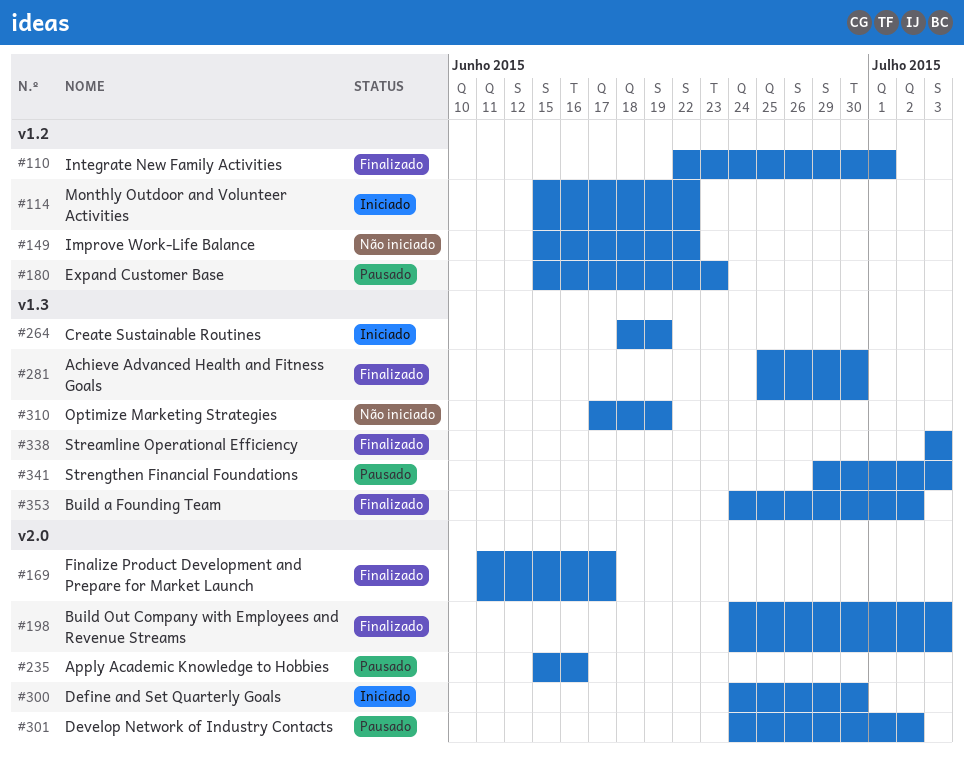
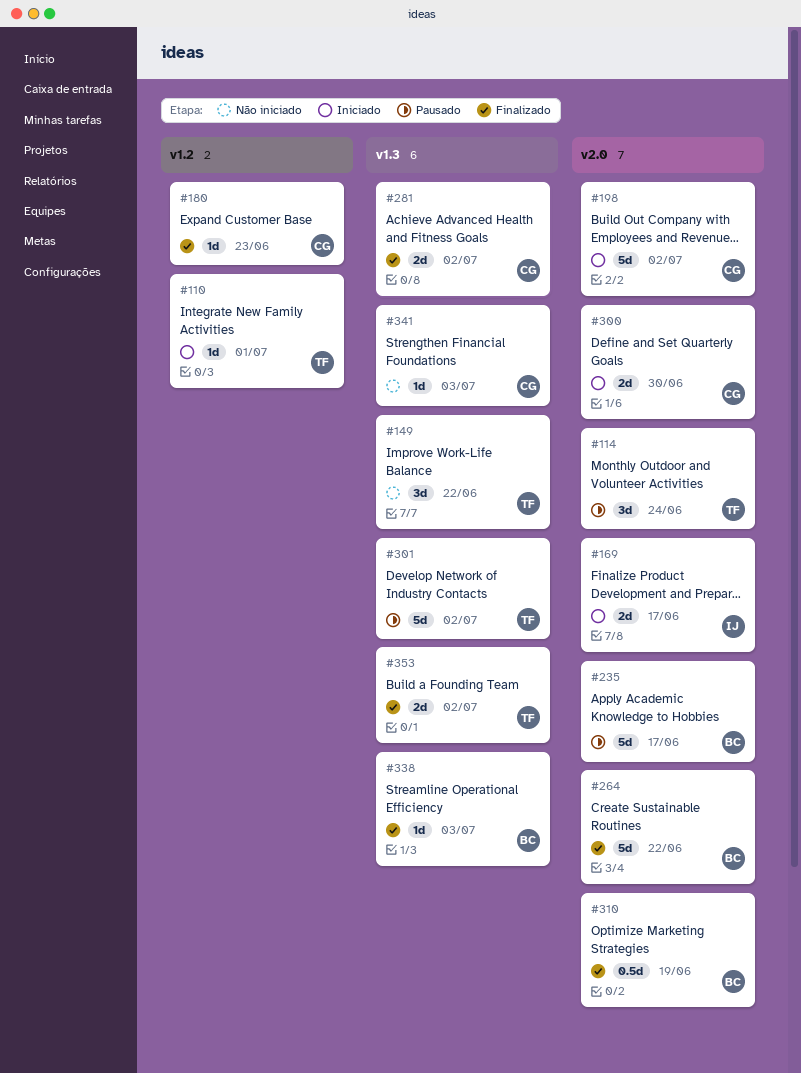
#110, status: Finalizado -> Iniciado
#114, status: Iniciado -> Pausado
#114, label: v1.2 -> v2.0
#114, due: Jun 22 -> Jun 24
#149, label: v1.2 -> v1.3
#169, status: Finalizado -> Iniciado
#180, status: Pausado -> Finalizado
#198, status: Finalizado -> Iniciado
#198, due: Jul 3 -> Jul 2
#235, due: Jun 16 -> Jun 17
#264, status: Iniciado -> Finalizado
#264, label: v1.3 -> v2.0
#264, due: Jun 19 -> Jun 22
#281, due: Jun 30 -> Jul 2
#301, label: v2.0 -> v1.3
#310, status: Não iniciado -> Finalizado
#310, label: v1.3 -> v2.0
#341, status: Pausado -> Não iniciado

